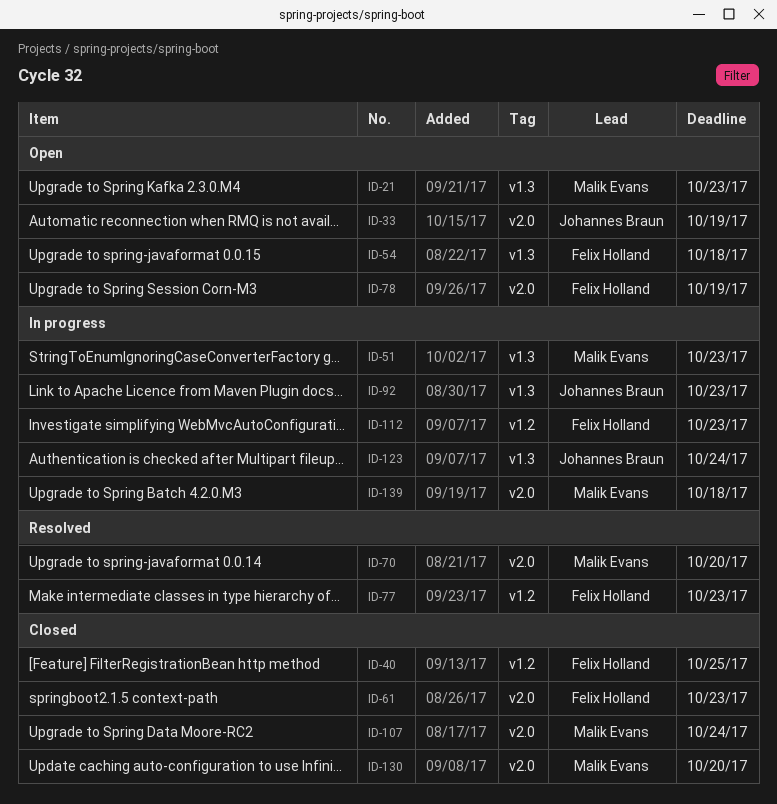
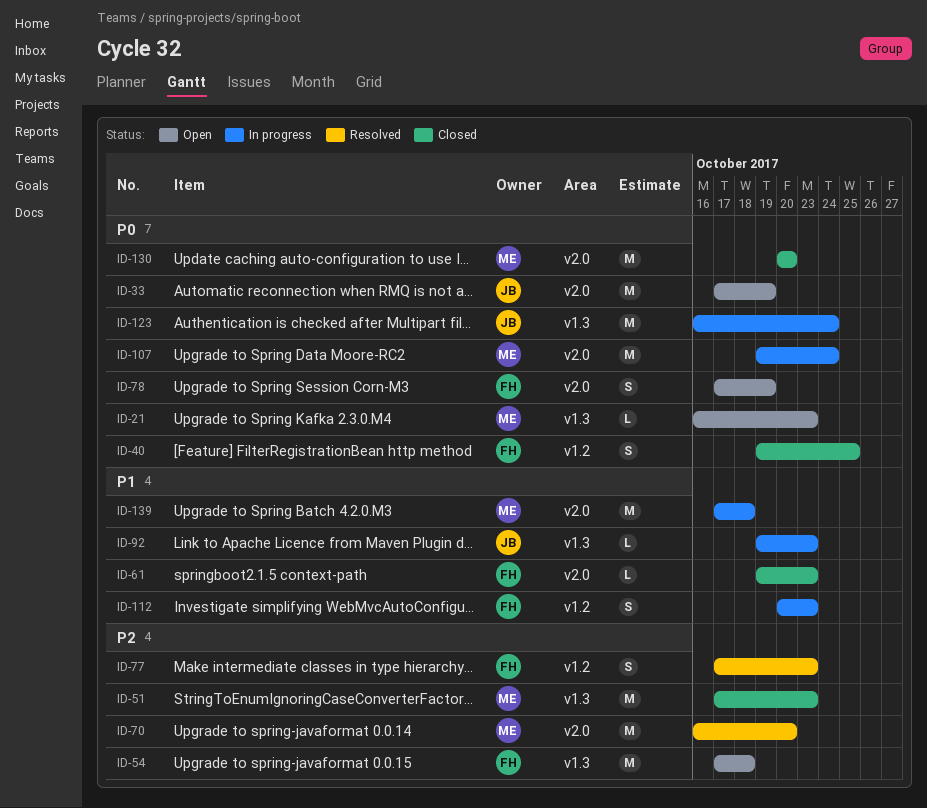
ID-51, status: In progress -> Closed
ID-107, status: Closed -> In progress

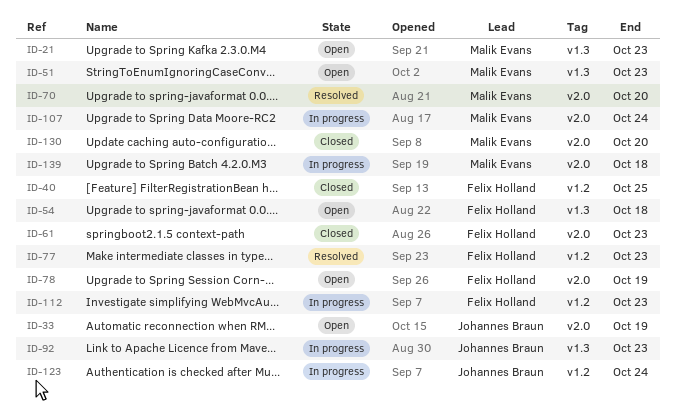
ID-51, status: Closed -> Open
ID-123, label: v1.3 -> v1.2

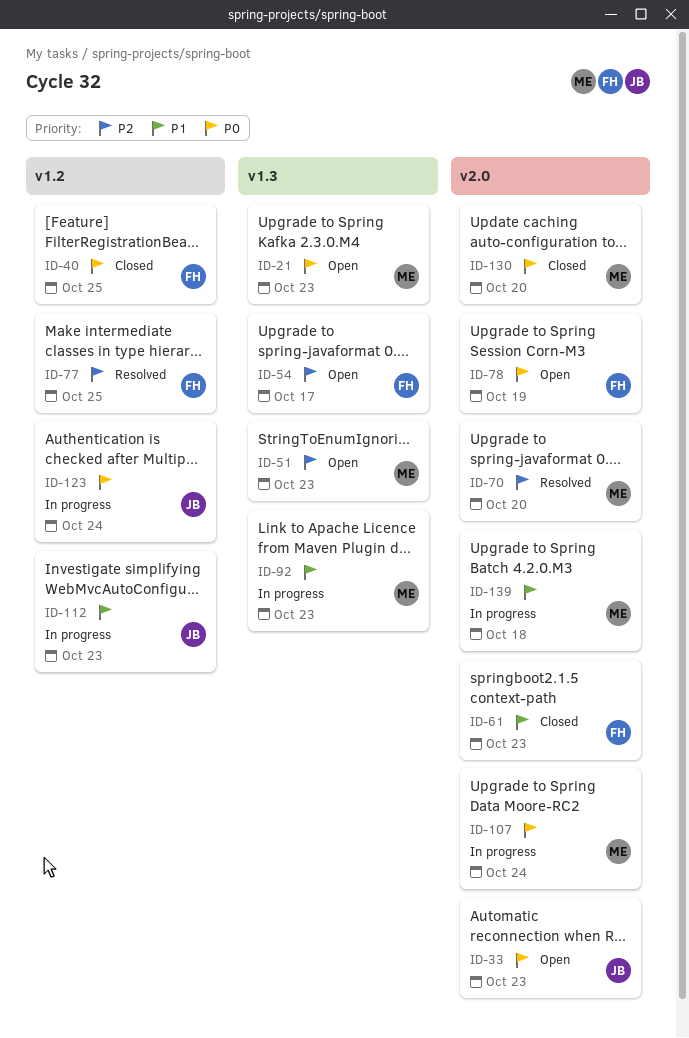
ID-33, due: Oct 19 -> Oct 23
ID-54, due: Oct 18 -> Oct 17
ID-77, due: Oct 23 -> Oct 25
ID-92, owner: Johannes Braun -> Malik Evans
ID-112, owner: Felix Holland -> Johannes Braun

